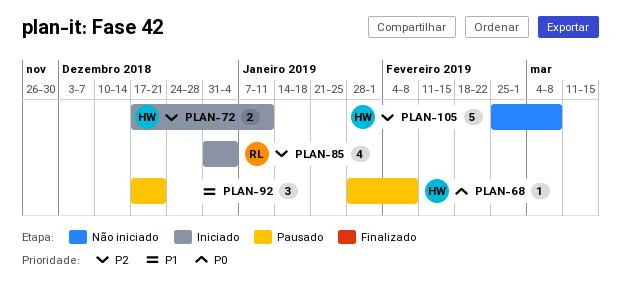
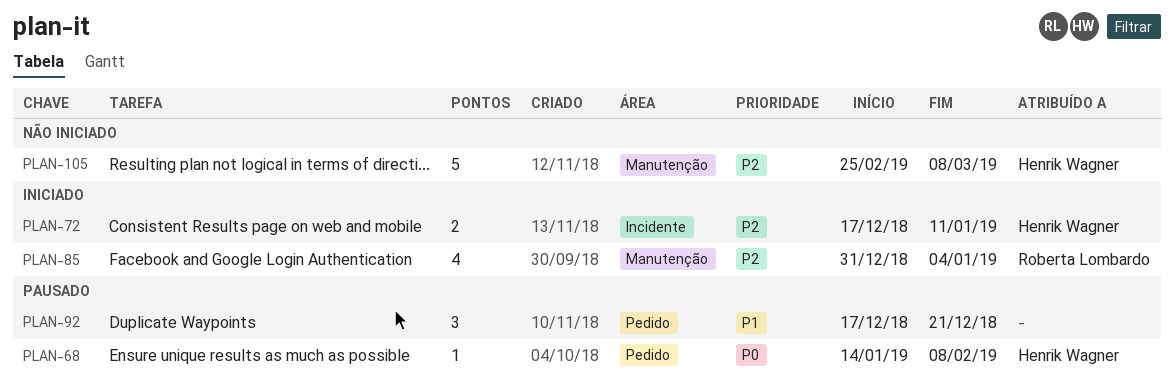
PLAN-68, start: Jan 28 -> Jan 14

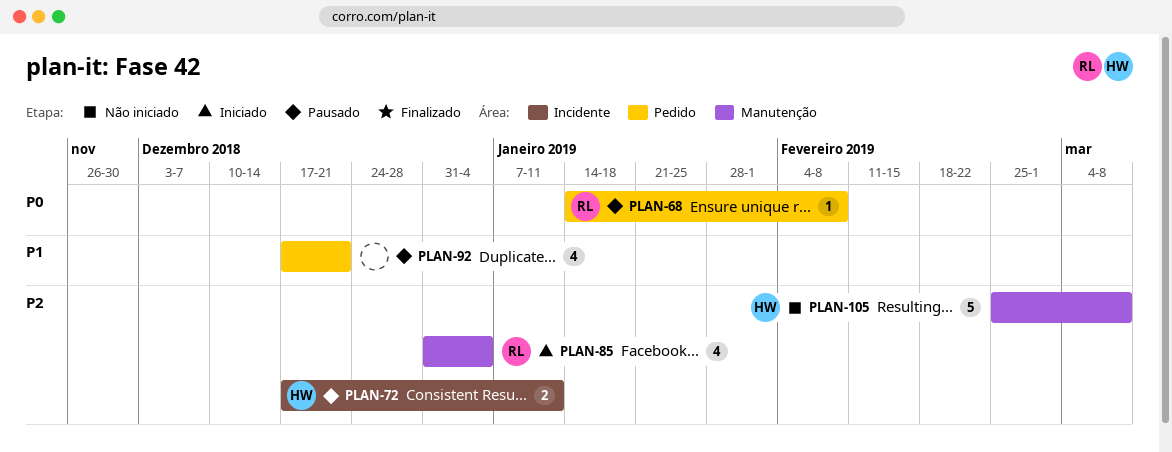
PLAN-68, owner: Henrik Wagner -> Roberta Lombardo
PLAN-72, status: Iniciado -> Pausado
PLAN-92, estimate: 3 -> 4

